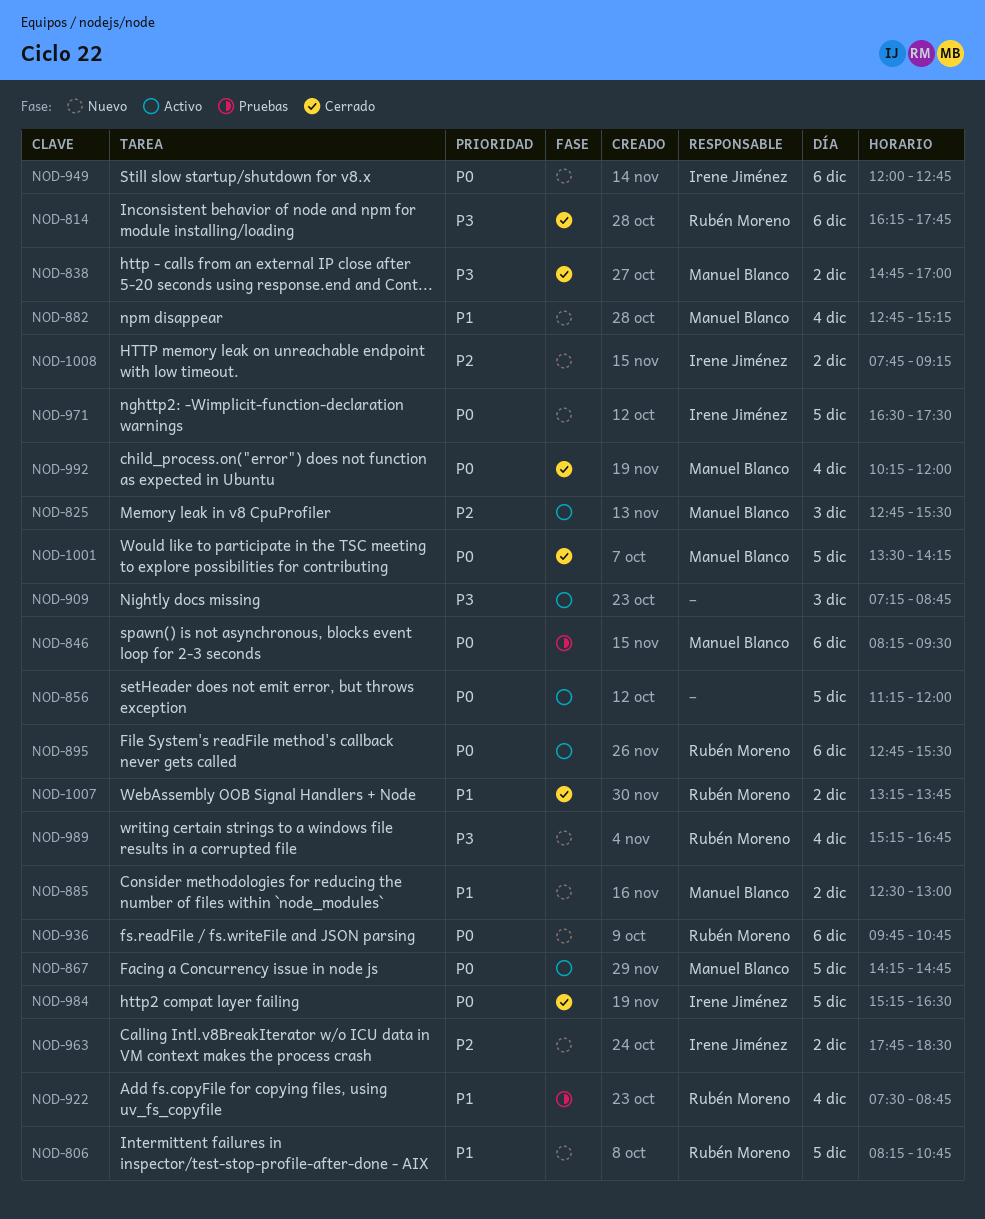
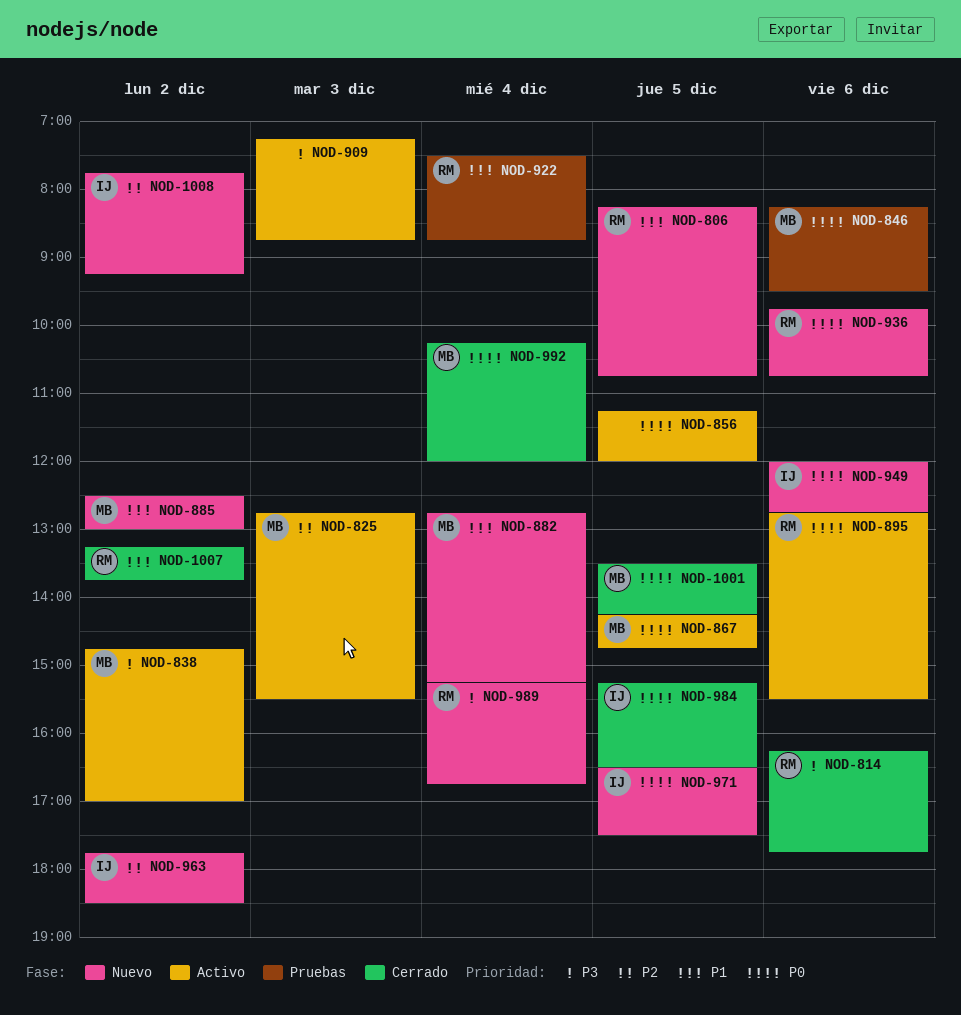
NOD-838, status: Cerrado -> Activo

